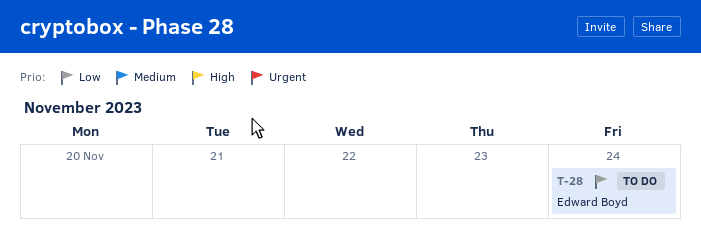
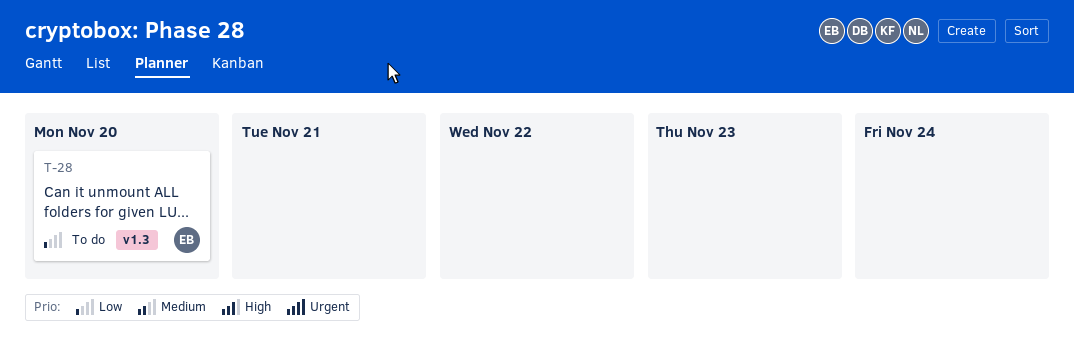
T-28, due: Nov 24 -> Nov 20

